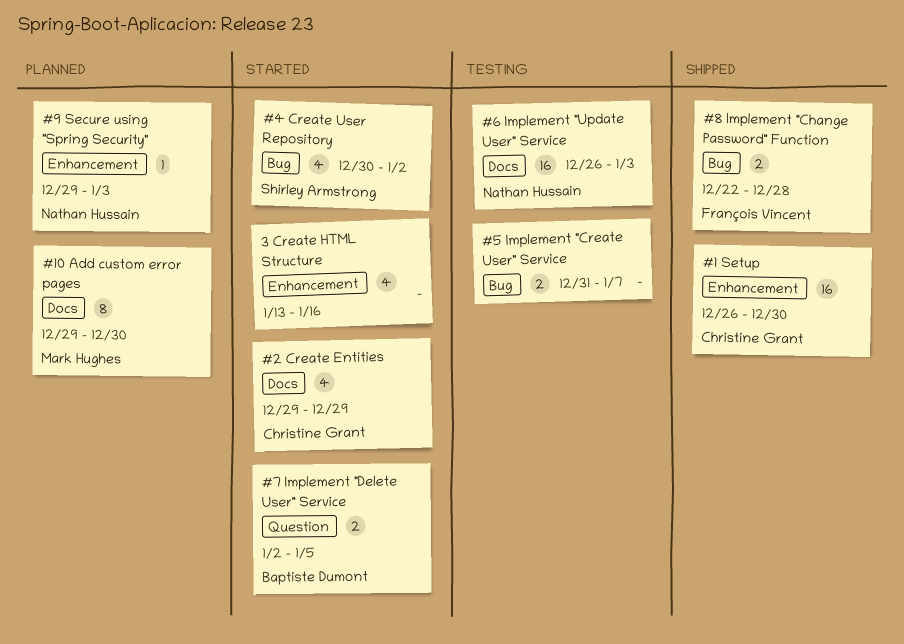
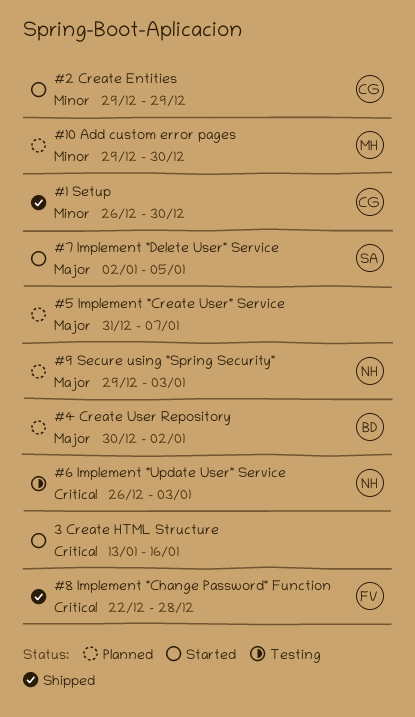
#4 Create User Repository, status: Started -> Planned
#4 Create User Repository, owner: Shirley Armstrong -> Baptiste Dumont
#5 Implement "Create User" Service, status: Testing -> Planned
#7 Implement "Delete User" Service, owner: Baptiste Dumont -> Shirley Armstrong

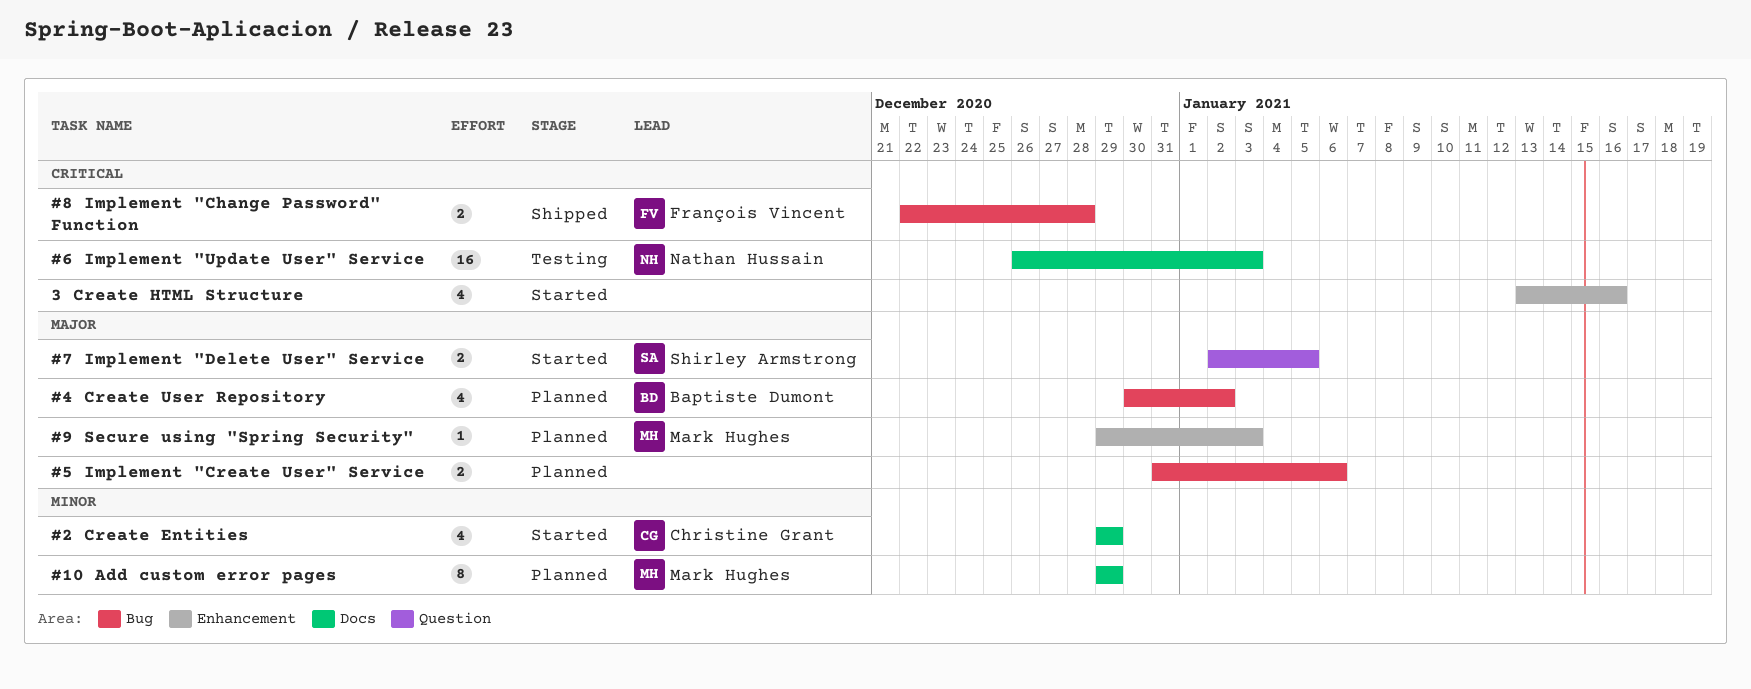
#1 Setup: present -> none
#10 Add custom error pages, due: Dec 30 -> Dec 29
#5 Implement "Create User" Service, due: Jan 7 -> Jan 6
#9 Secure using "Spring Security", owner: Nathan Hussain -> Mark Hughes

